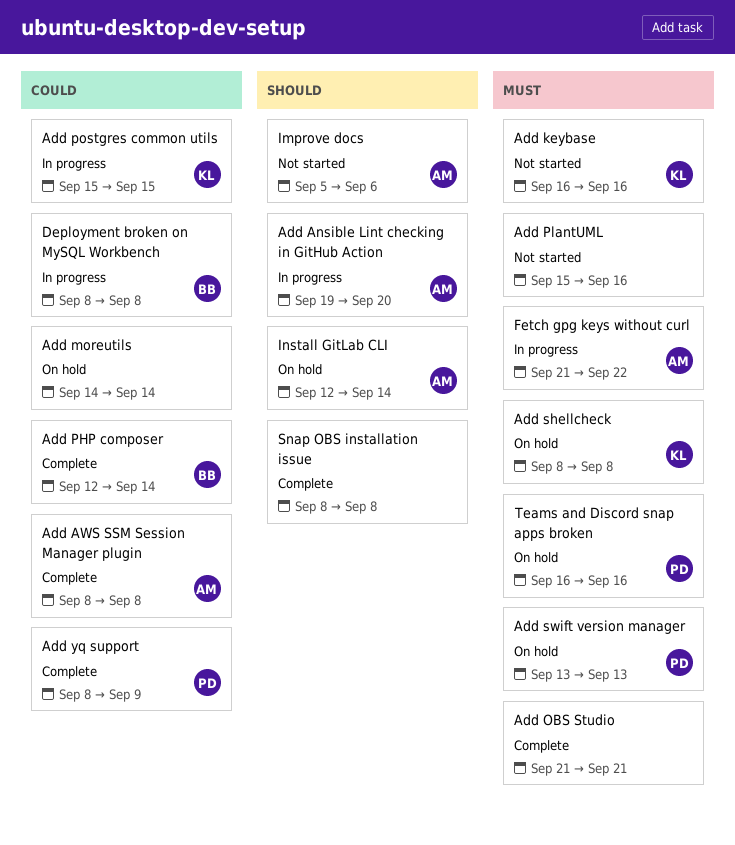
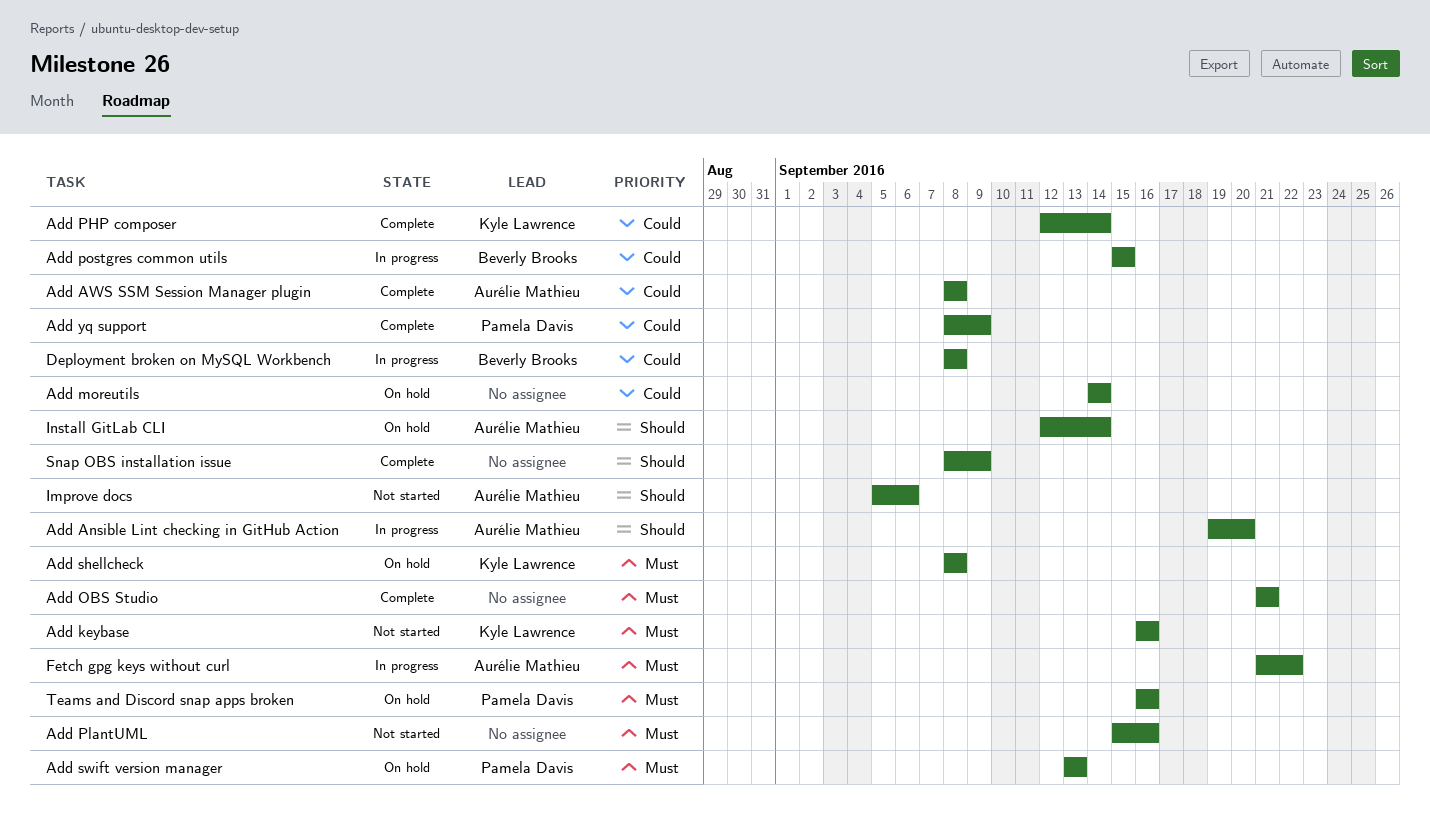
Add PHP composer, owner: Beverly Brooks -> Kyle Lawrence
Add postgres common utils, owner: Kyle Lawrence -> Beverly Brooks
Snap OBS installation issue, due: Sep 8 -> Sep 9

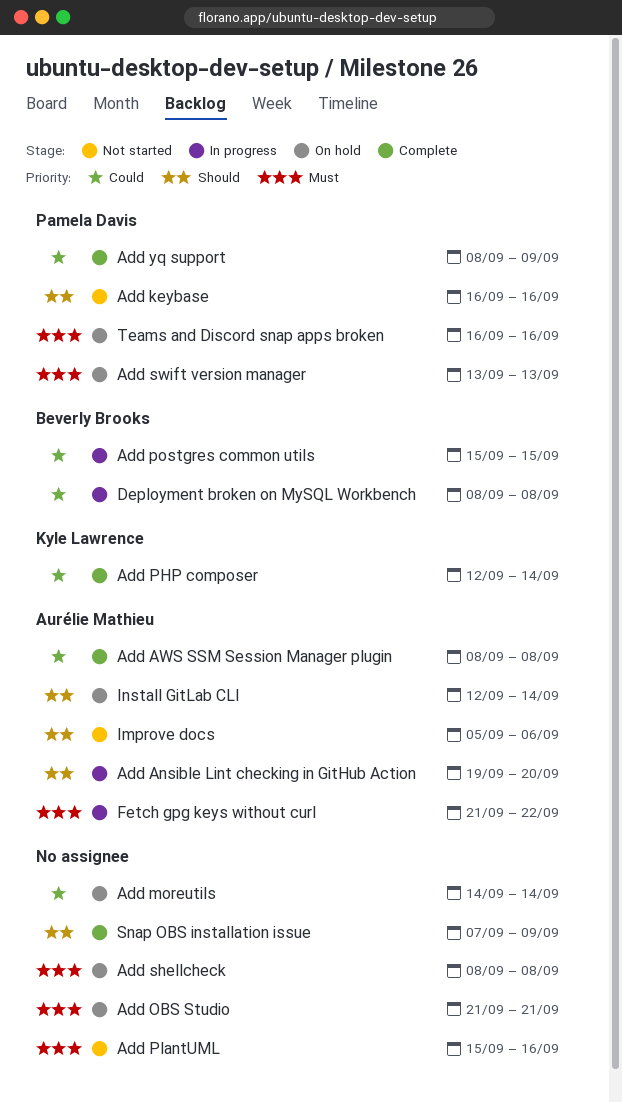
Add keybase, owner: Kyle Lawrence -> Pamela Davis
Add keybase, priority: Must -> Should
Add OBS Studio, status: Complete -> On hold
Add shellcheck, owner: Kyle Lawrence -> none
Snap OBS installation issue, start: Sep 8 -> Sep 7

